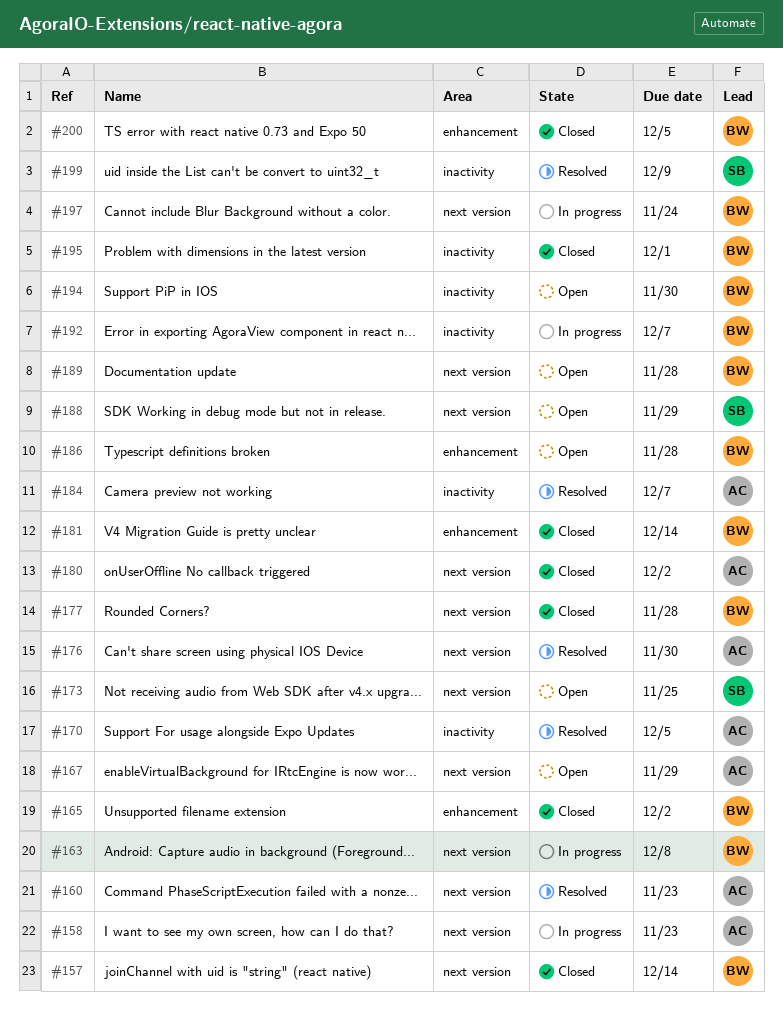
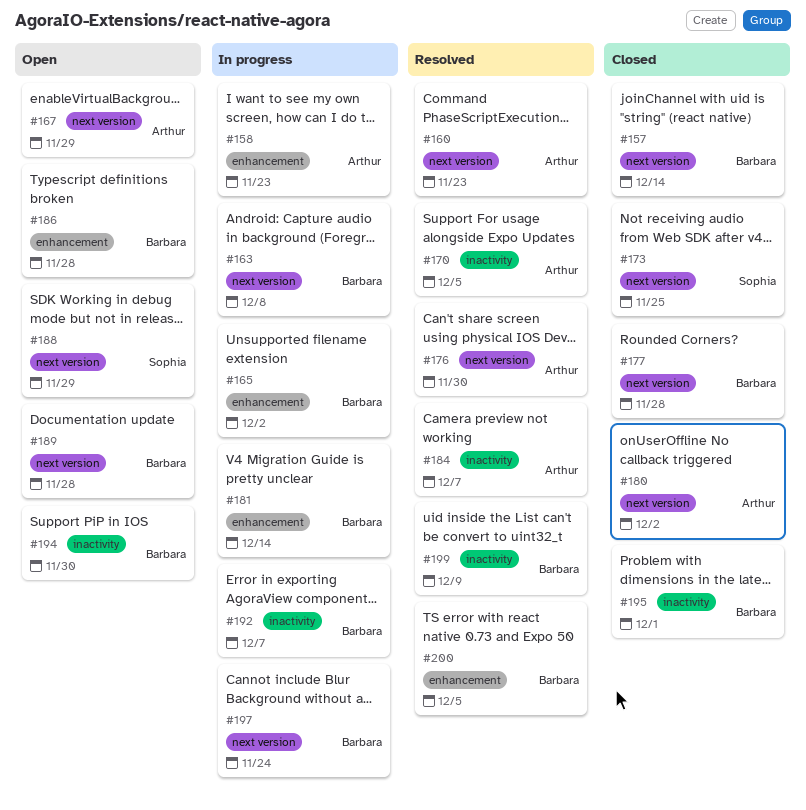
#158, label: next version -> enhancement
#165, status: Closed -> In progress
#173, status: Open -> Closed
#181, status: Closed -> In progress
#199, owner: Sophia -> Barbara
#200, status: Closed -> Resolved

